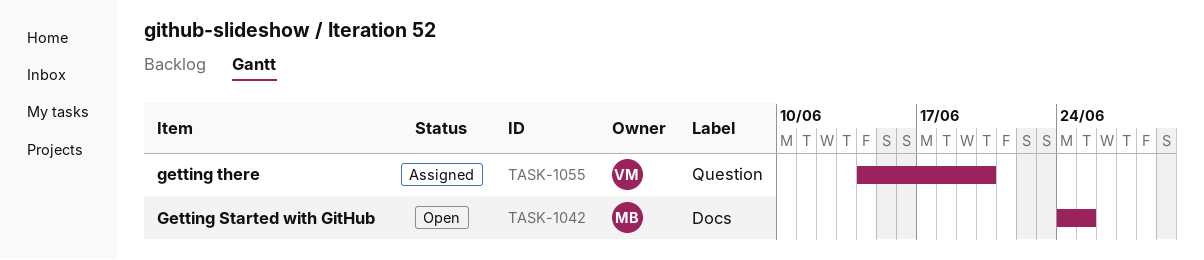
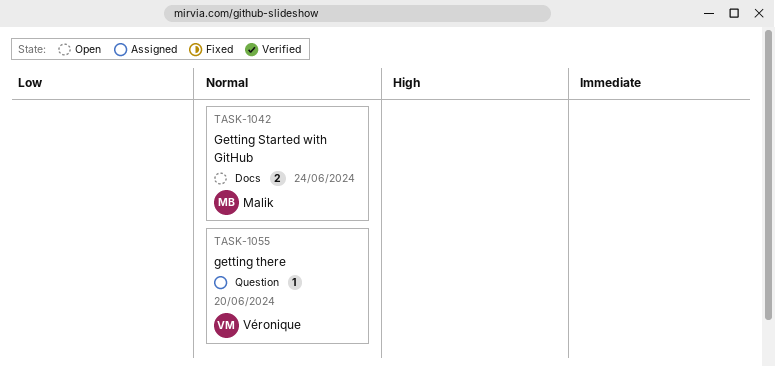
TASK-1042, due: Jun 25 -> Jun 24

